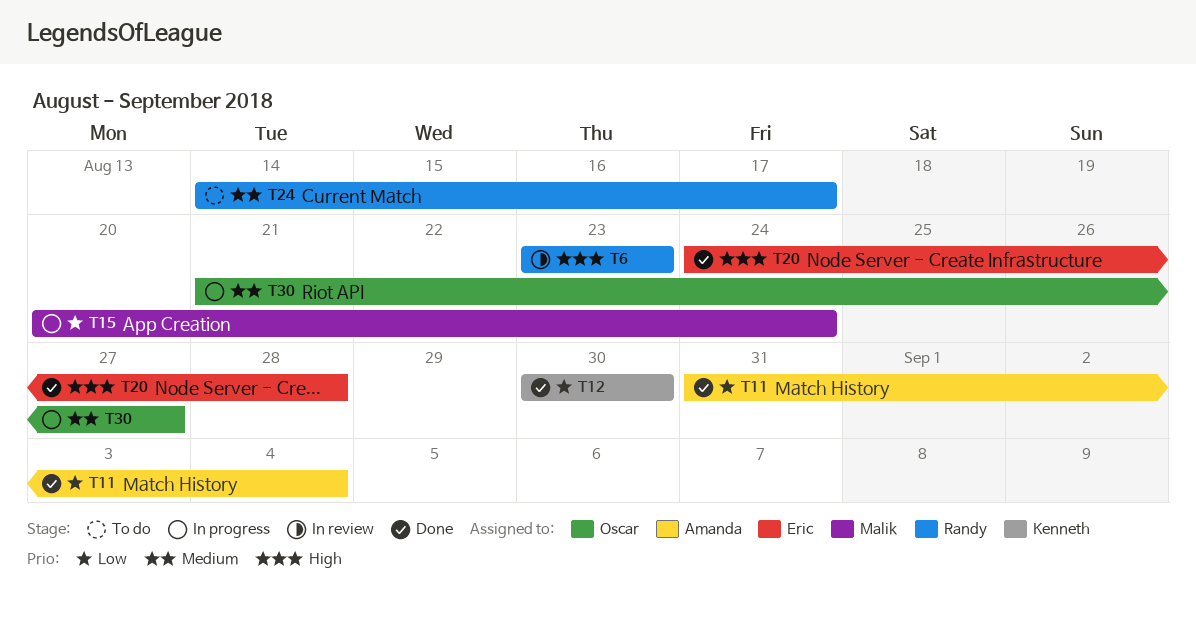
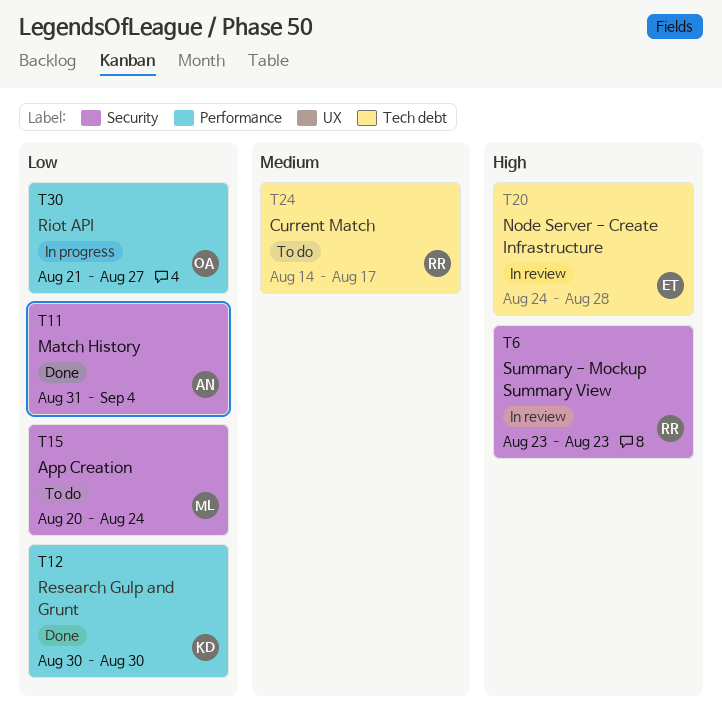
T15, status: In progress -> To do
T20, status: Done -> In review
T30, priority: Medium -> Low

